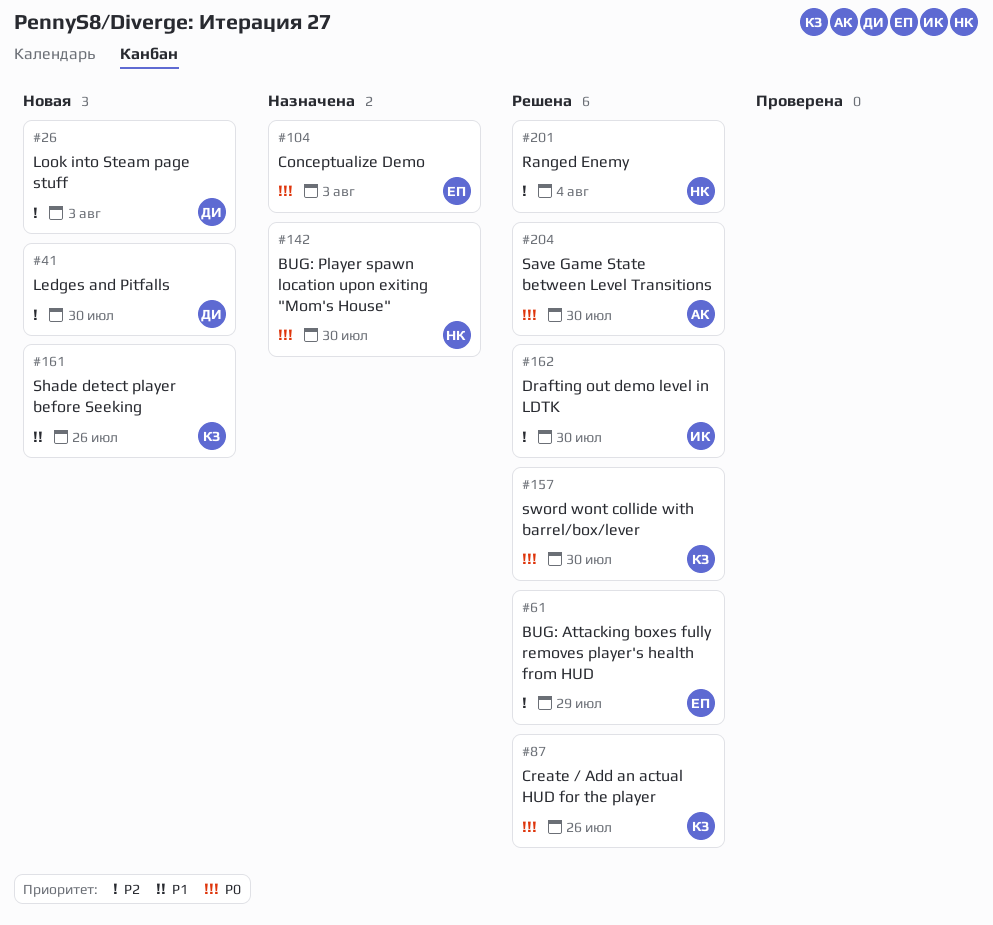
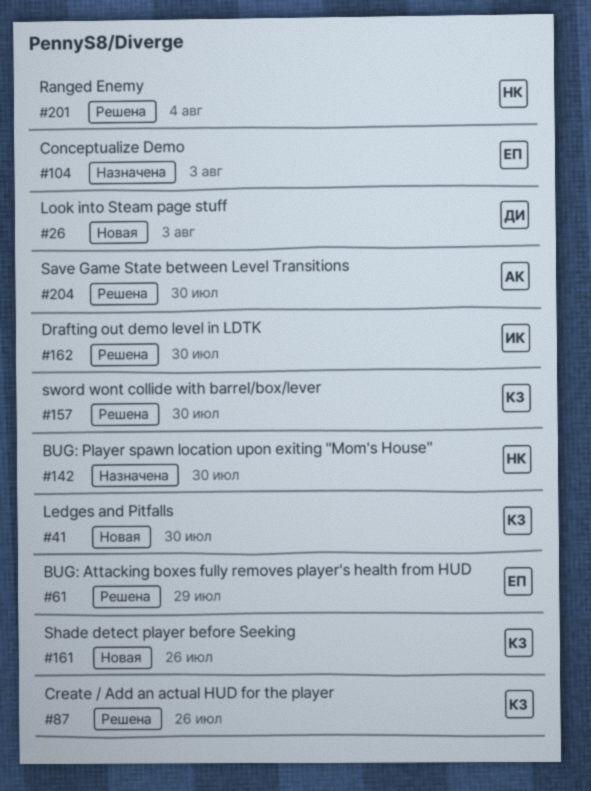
#41, owner: ДИ -> КЗ

